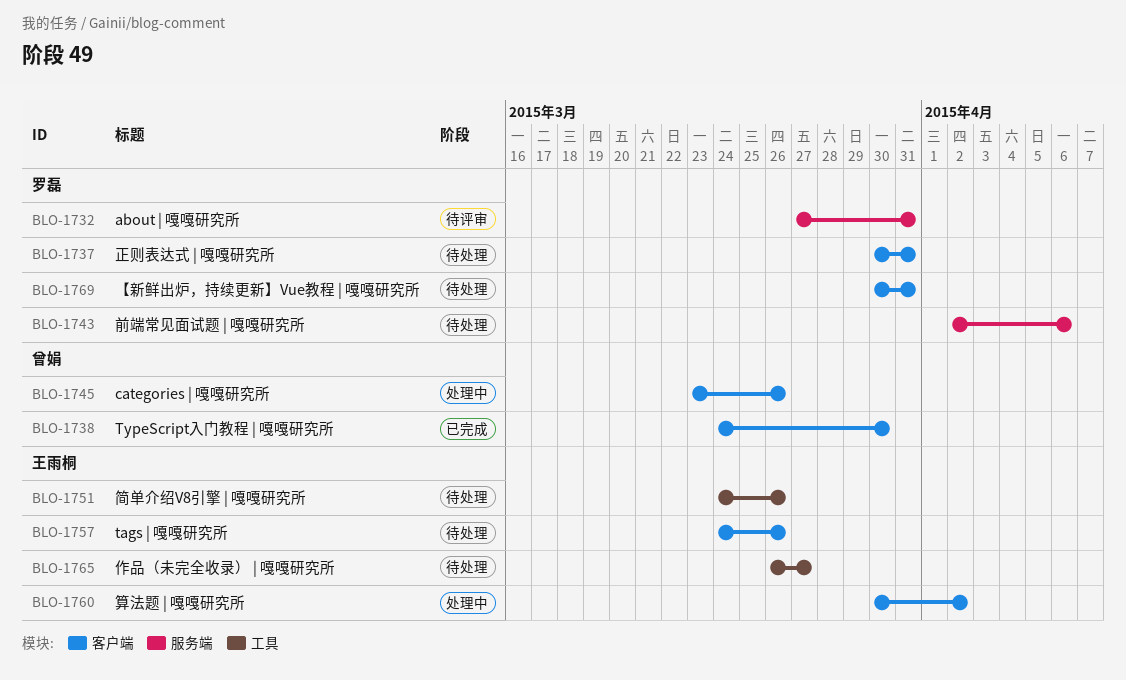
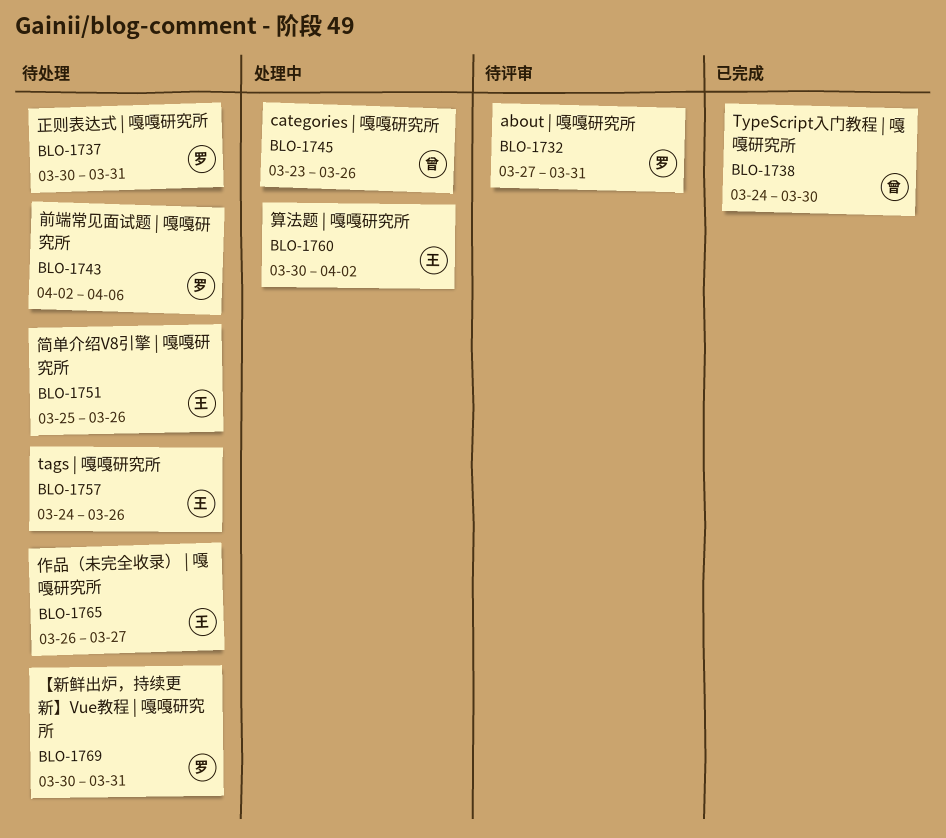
BLO-1751, start: Mar 24 -> Mar 25

